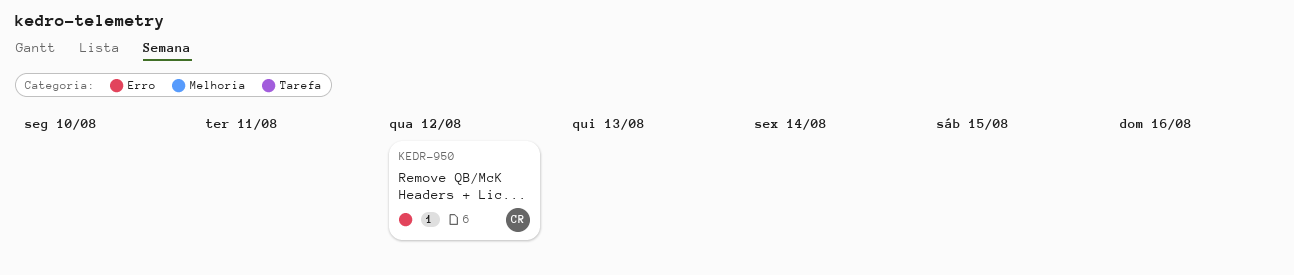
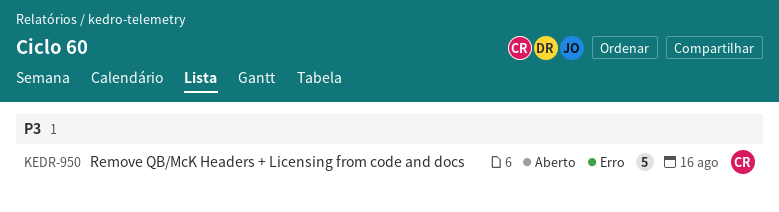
KEDR-950, estimate: 1 -> 5
KEDR-950, due: Aug 12 -> Aug 16

